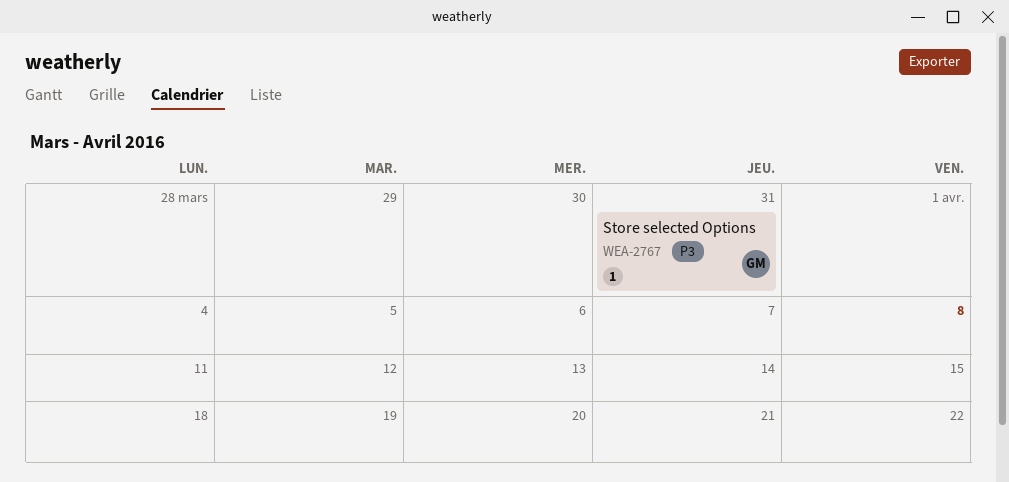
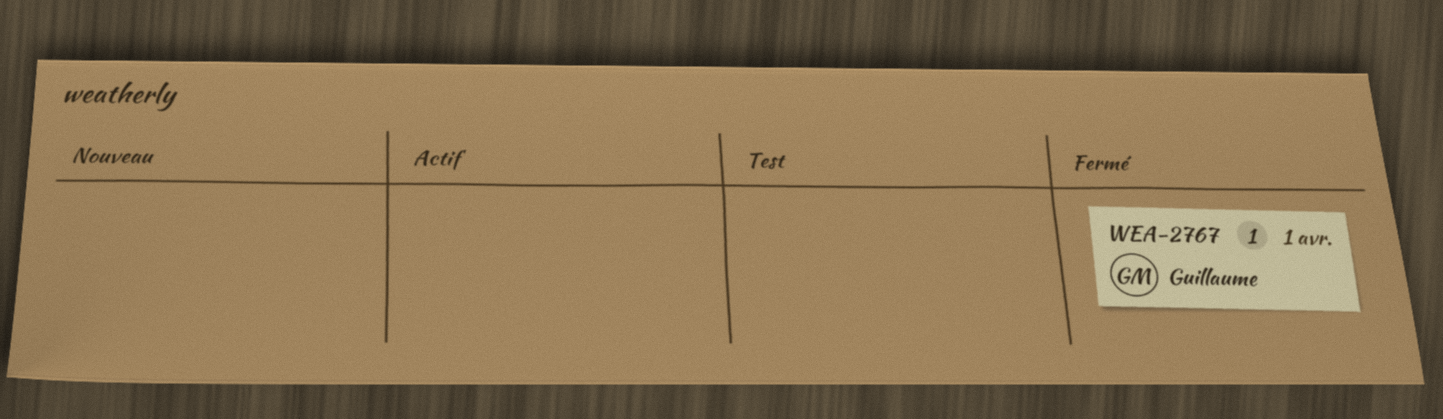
WEA-2767, due: Mar 31 -> Apr 1

